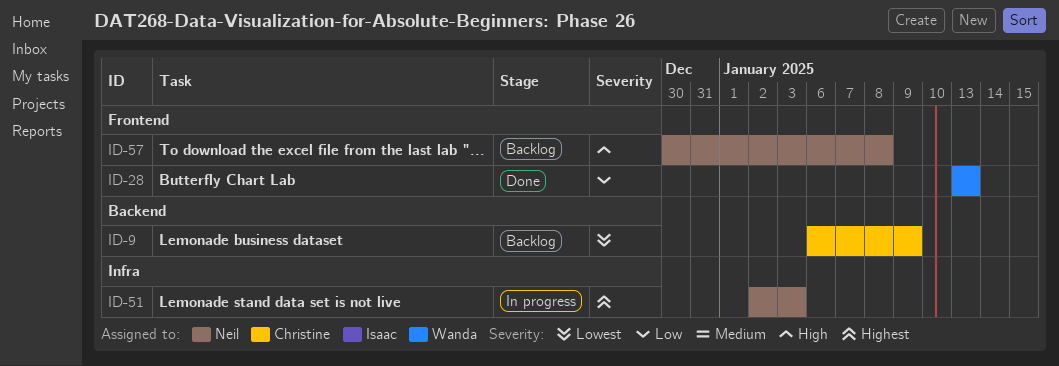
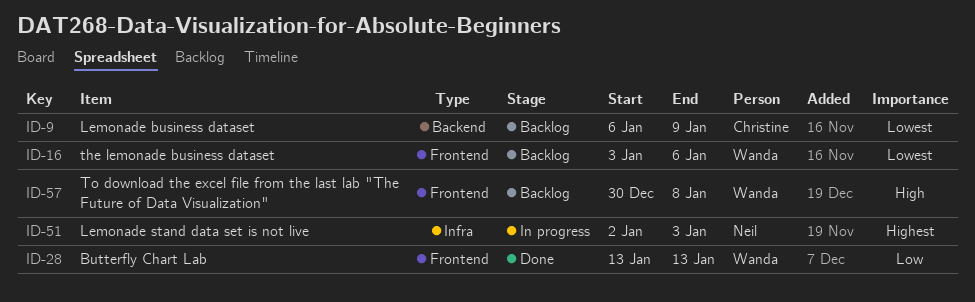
ID-16: none -> present
ID-57, owner: Neil -> Wanda

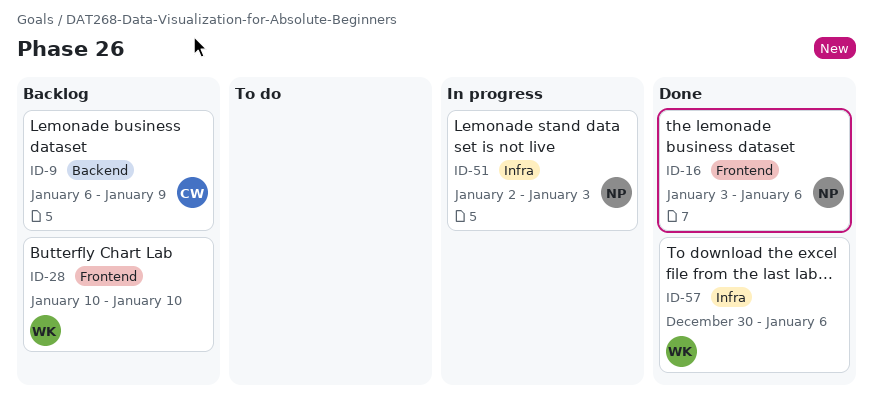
ID-16, status: Backlog -> Done
ID-16, owner: Wanda -> Neil
ID-28, status: Done -> Backlog
ID-28, start: Jan 13 -> Jan 10
ID-28, due: Jan 13 -> Jan 10
ID-57, status: Backlog -> Done
ID-57, label: Frontend -> Infra
ID-57, due: Jan 8 -> Jan 6

